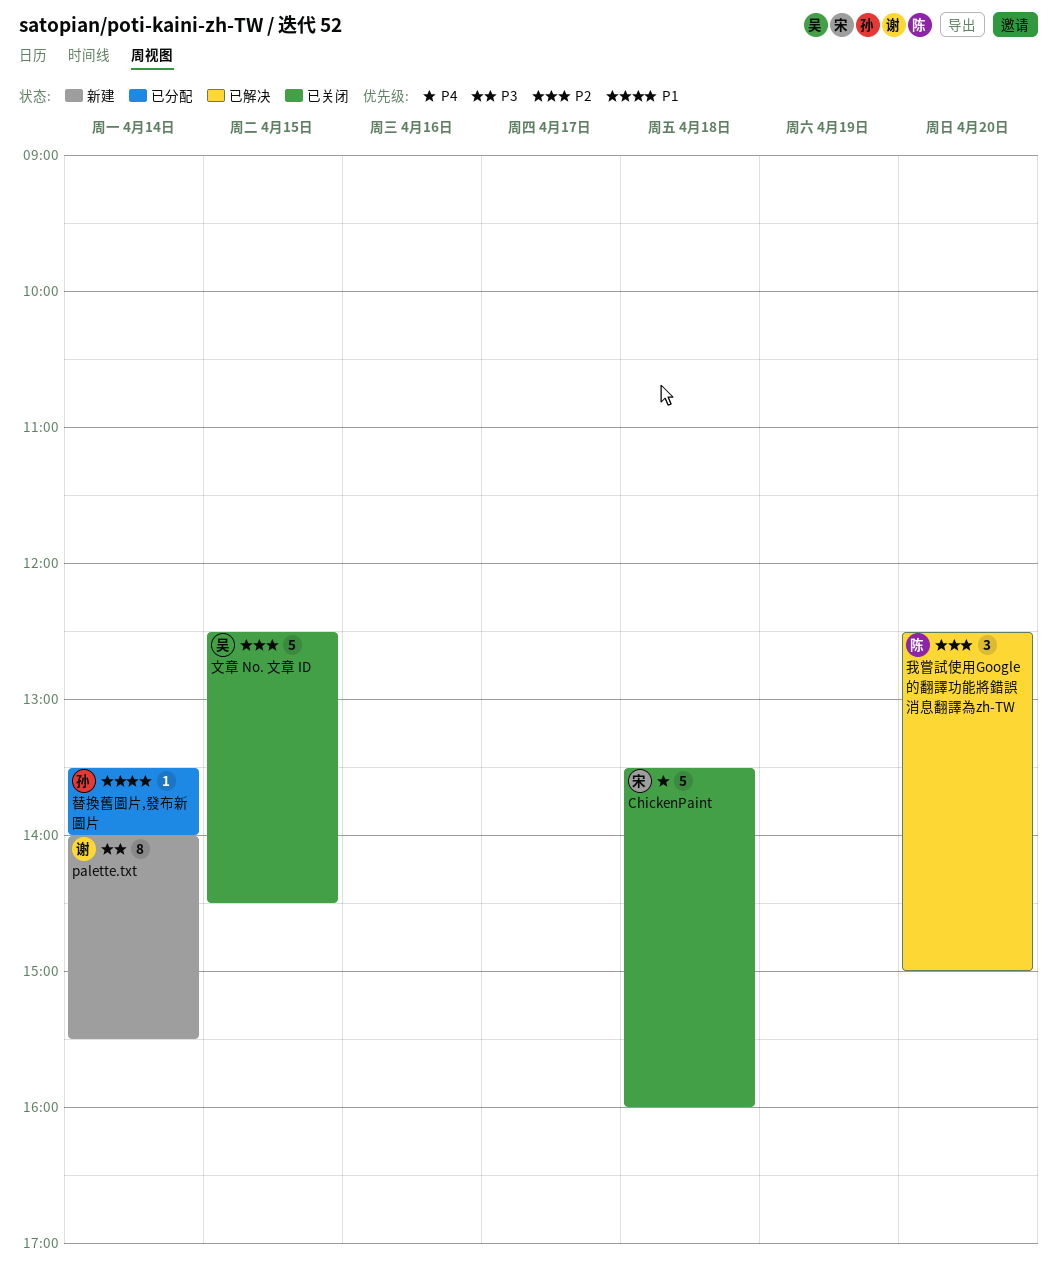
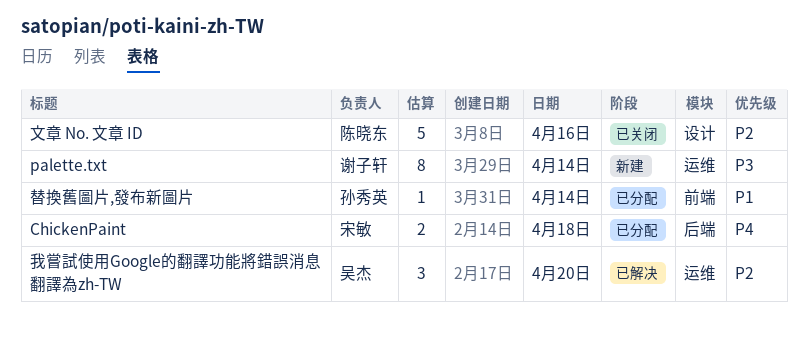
ChickenPaint, status: 已关闭 -> 已分配
ChickenPaint, estimate: 5 -> 2
我嘗試使用Google的翻譯功能將錯誤消息翻譯為zh-TW, owner: 陈晓东 -> 吴杰
文章 No. 文章 ID, owner: 吴杰 -> 陈晓东
文章 No. 文章 ID, day: Apr 15 -> Apr 16

